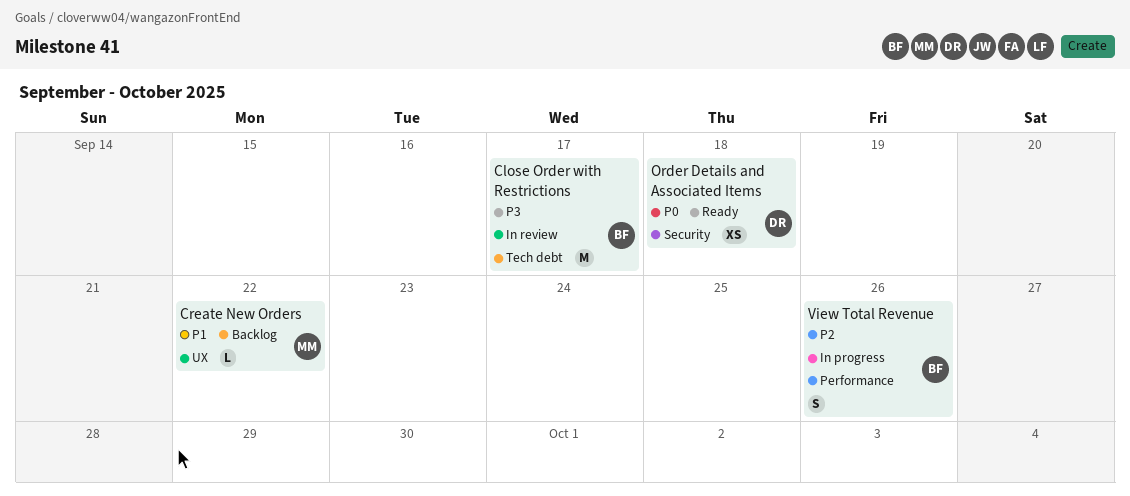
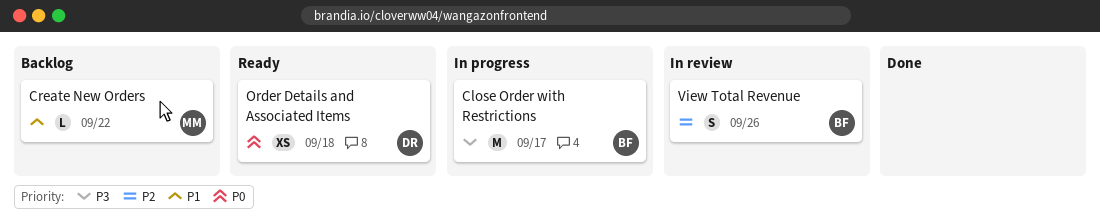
Close Order with Restrictions, status: In review -> In progress
View Total Revenue, status: In progress -> In review

